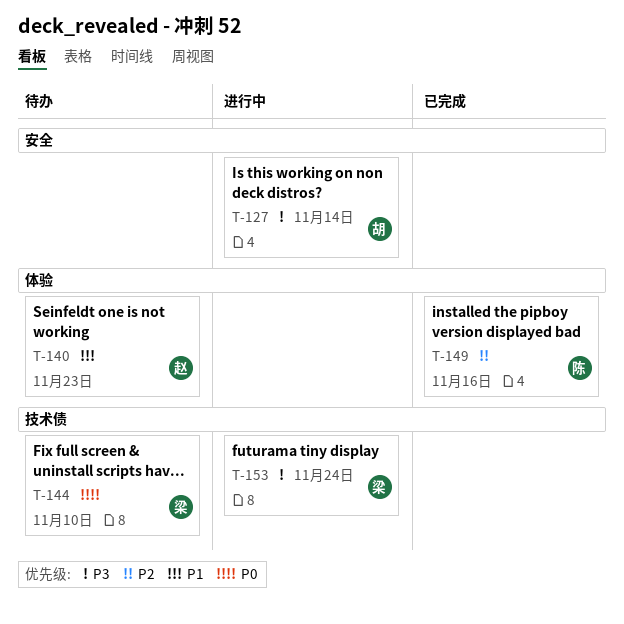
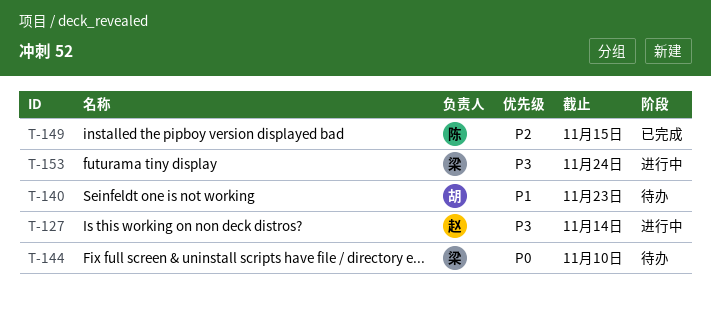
T-127, owner: 胡 -> 赵
T-140, owner: 赵 -> 胡
T-149, due: Nov 16 -> Nov 15

